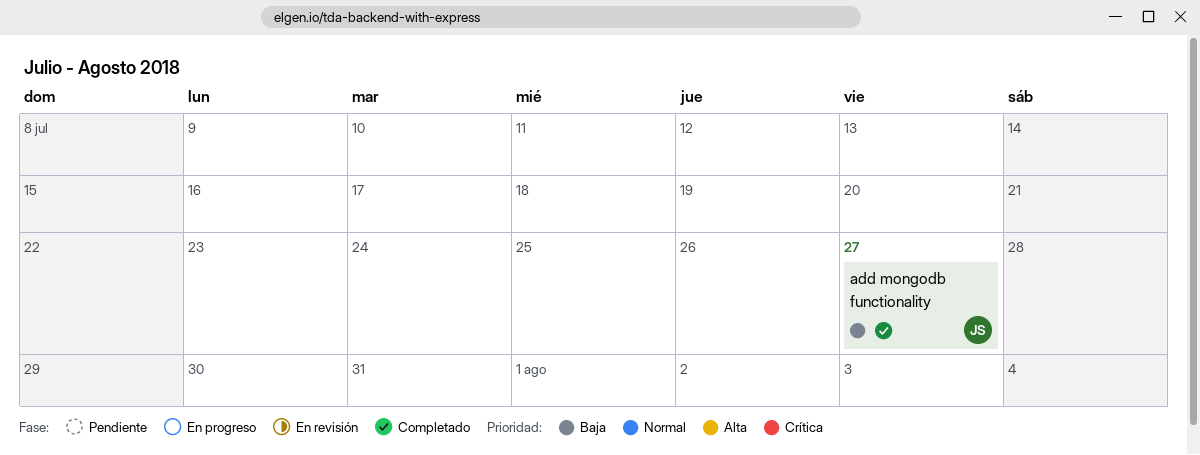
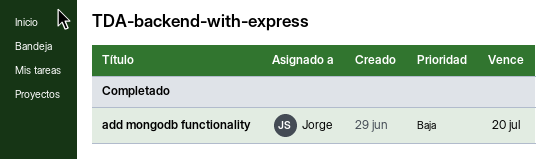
add mongodb functionality, due: Jul 27 -> Jul 20

